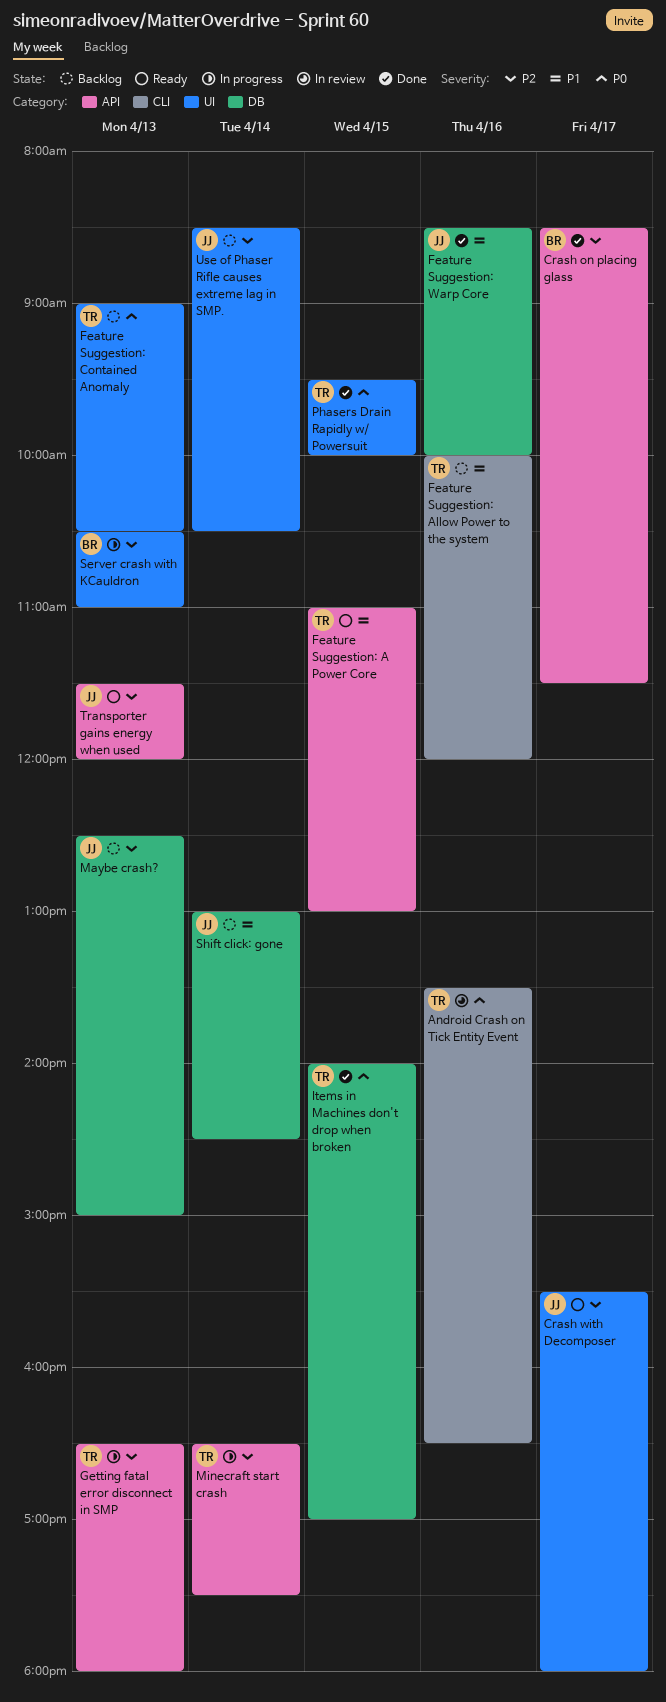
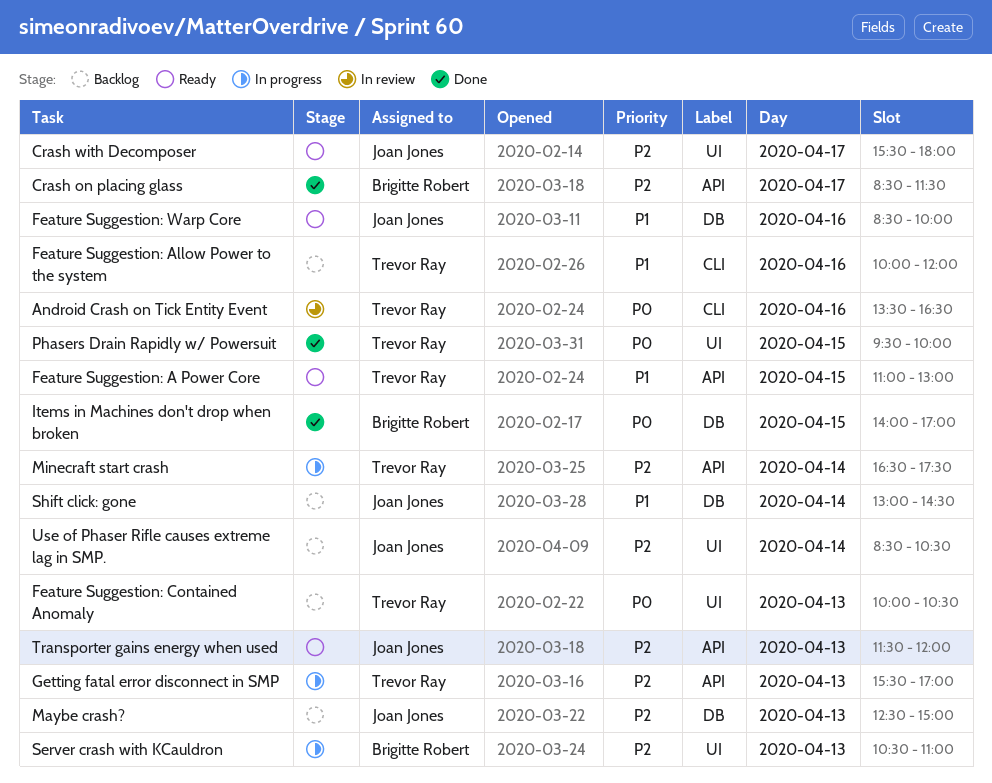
Feature Suggestion: Contained Anomaly, begins: 09:00 -> 10:00
Feature Suggestion: Warp Core, status: Done -> Ready
Getting fatal error disconnect in SMP, begins: 16:30 -> 15:30
Getting fatal error disconnect in SMP, ends: 18:00 -> 17:00
Items in Machines don't drop when broken, owner: Trevor Ray -> Brigitte Robert

